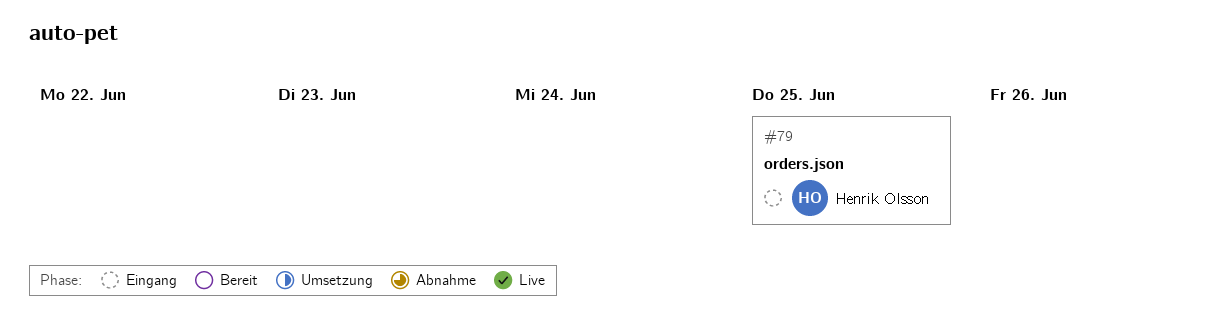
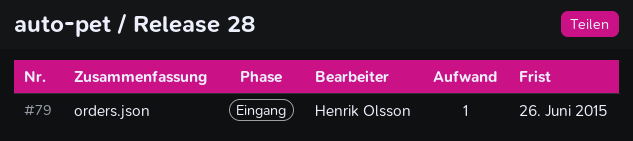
#79, due: Jun 25 -> Jun 26

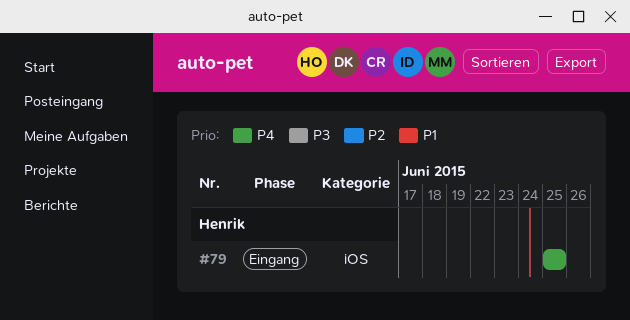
#79, due: Jun 26 -> Jun 25

